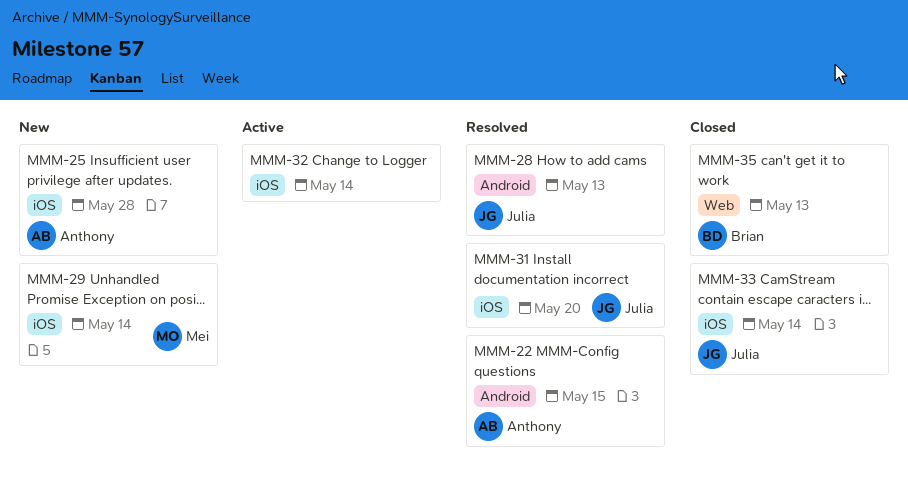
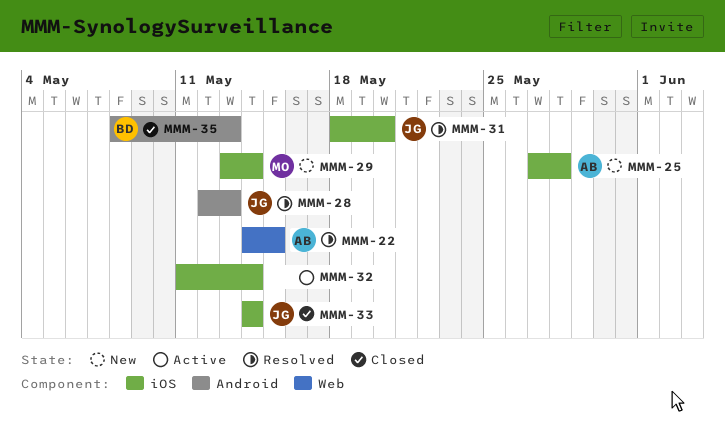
MMM-22, label: Android -> Web
MMM-35, label: Web -> Android

